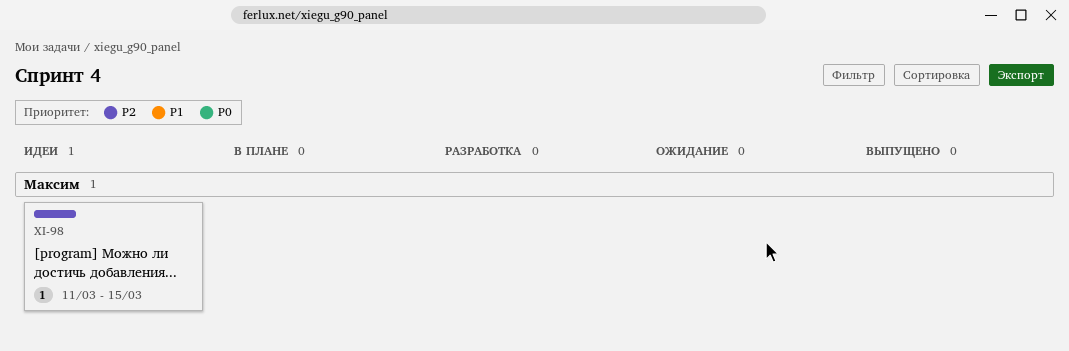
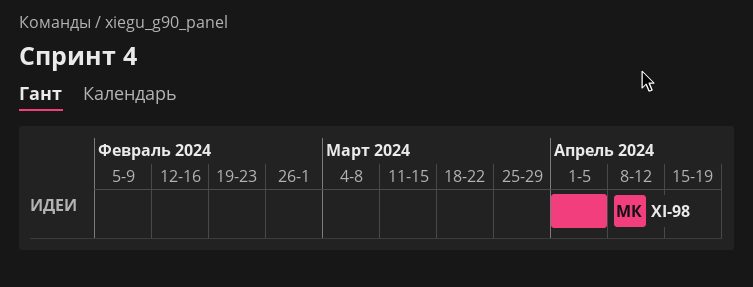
XI-98, start: Mar 11 -> Apr 1
XI-98, due: Mar 15 -> Apr 5

